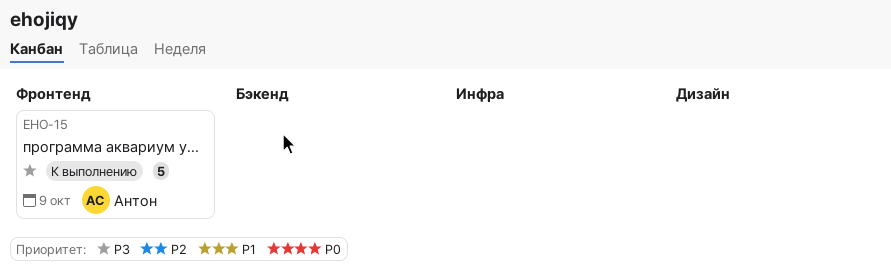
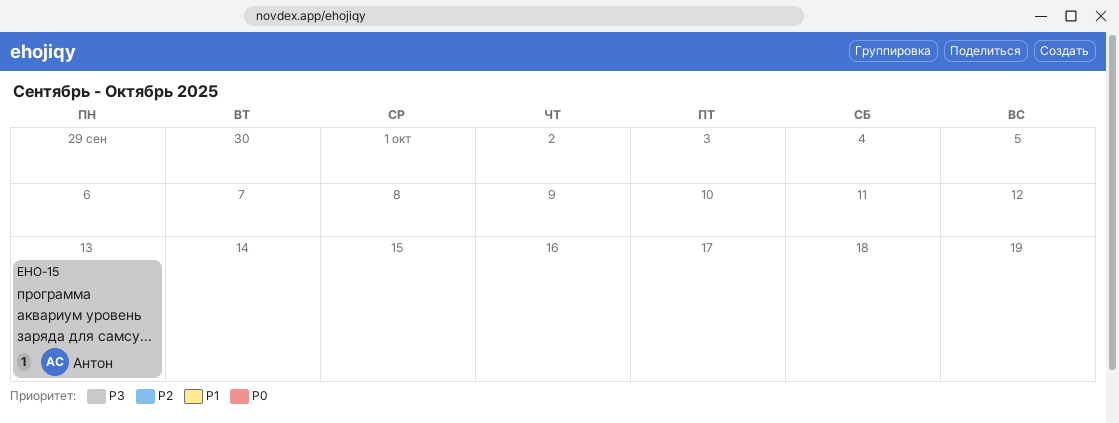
EHO-15, estimate: 5 -> 1
EHO-15, due: Oct 9 -> Oct 13

